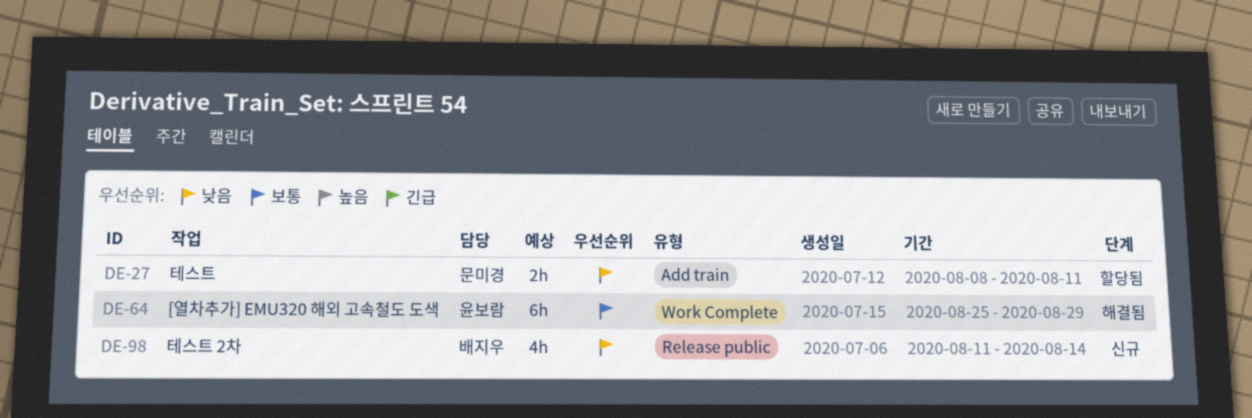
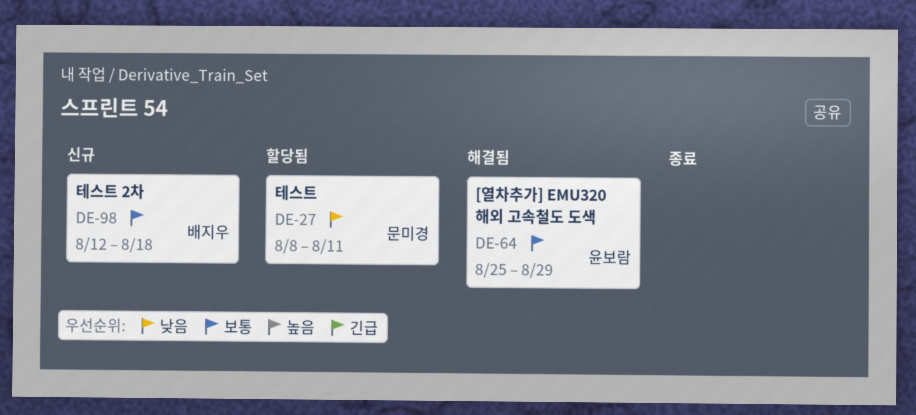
DE-98, priority: 낮음 -> 보통
DE-98, start: Aug 11 -> Aug 12
DE-98, due: Aug 14 -> Aug 18

